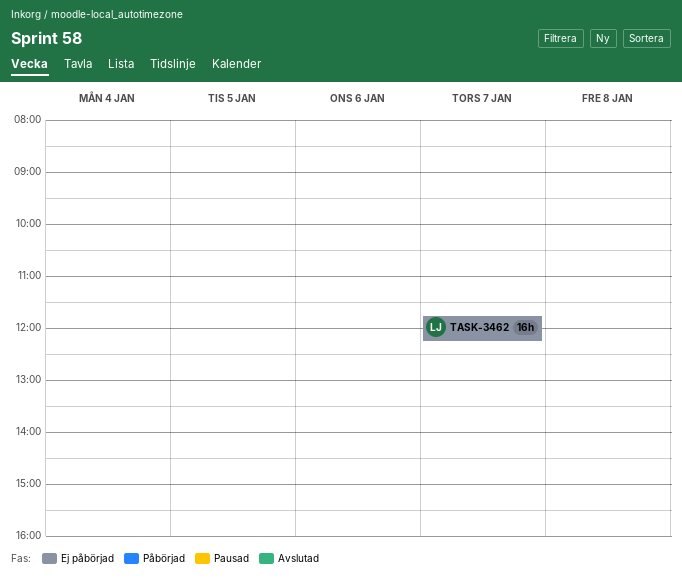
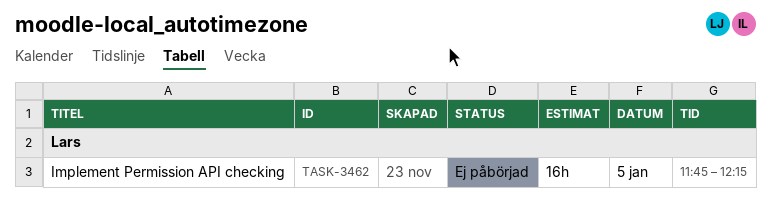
TASK-3462, day: Jan 7 -> Jan 5

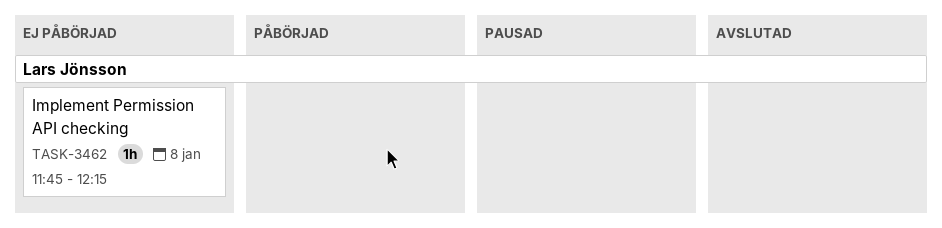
TASK-3462, estimate: 16h -> 1h
TASK-3462, day: Jan 5 -> Jan 8

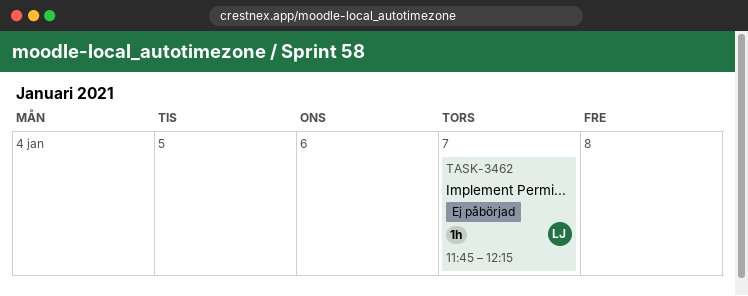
TASK-3462, day: Jan 8 -> Jan 7

